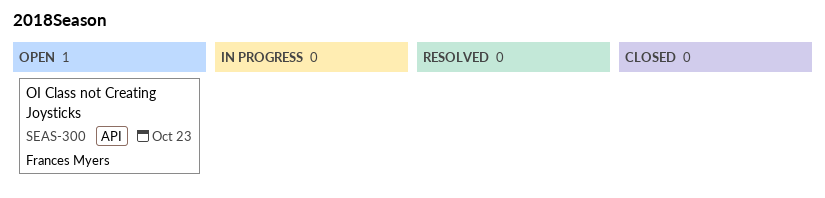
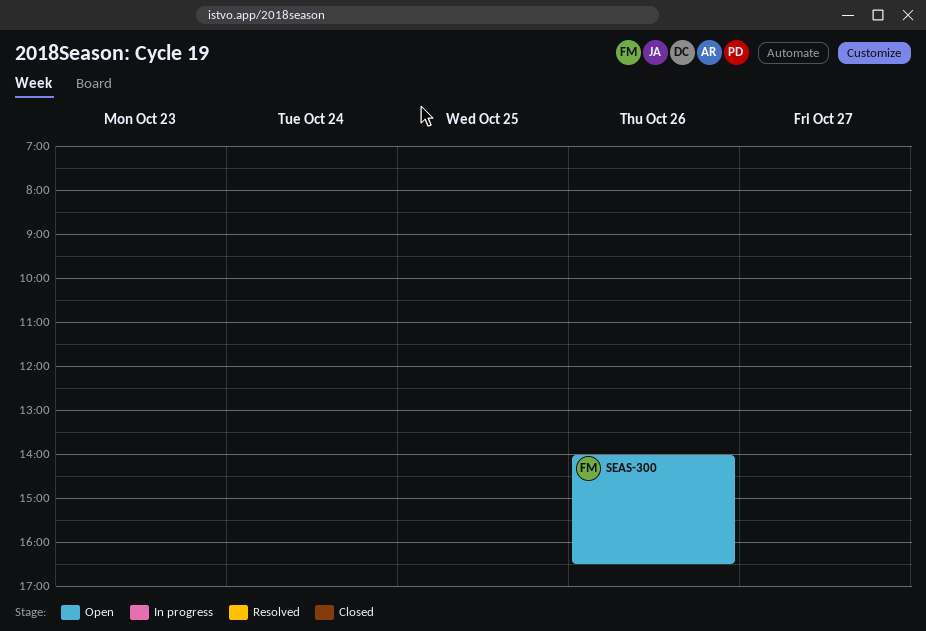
SEAS-300, day: Oct 23 -> Oct 26

